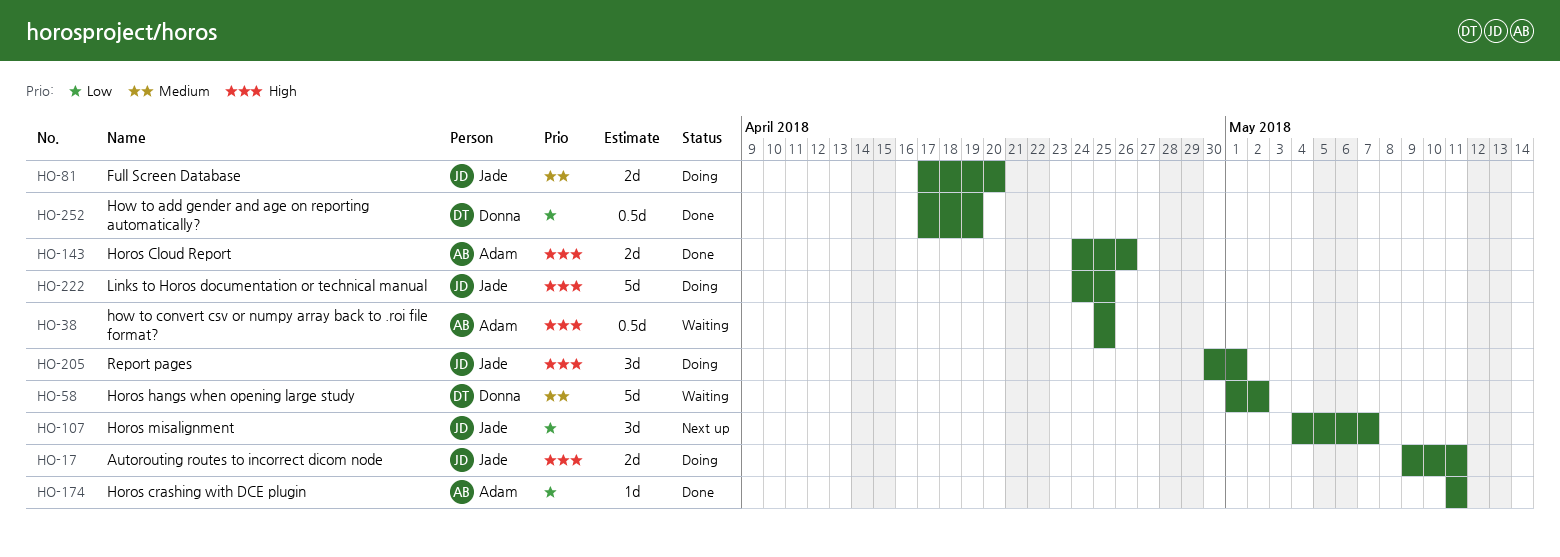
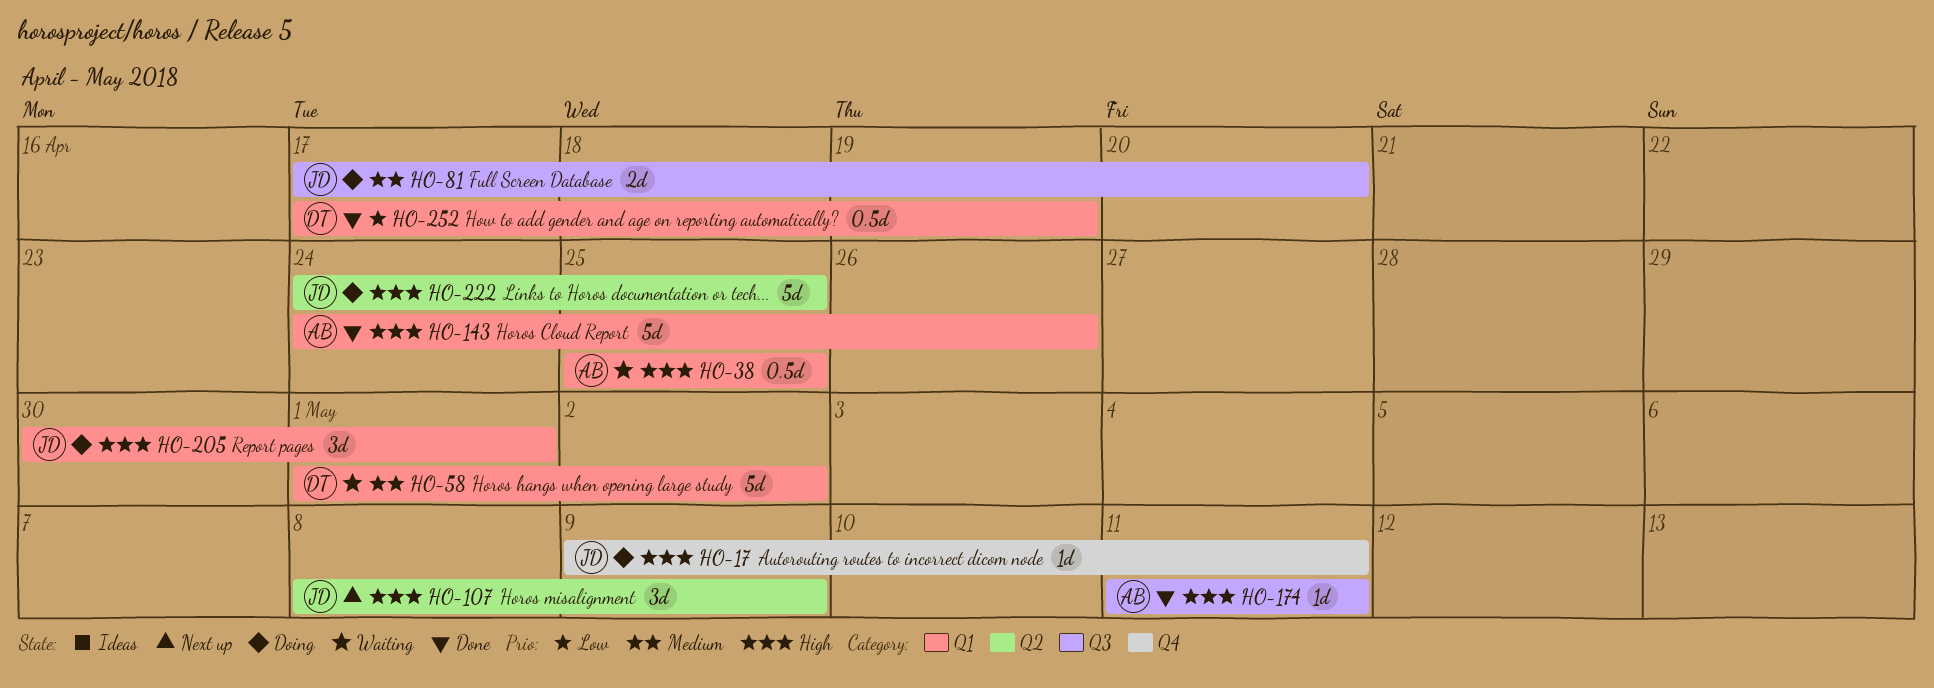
HO-17, estimate: 2d -> 1d
HO-107, priority: Low -> High
HO-107, start: May 4 -> May 8
HO-107, due: May 7 -> May 9
HO-143, estimate: 2d -> 5d
HO-174, priority: Low -> High

